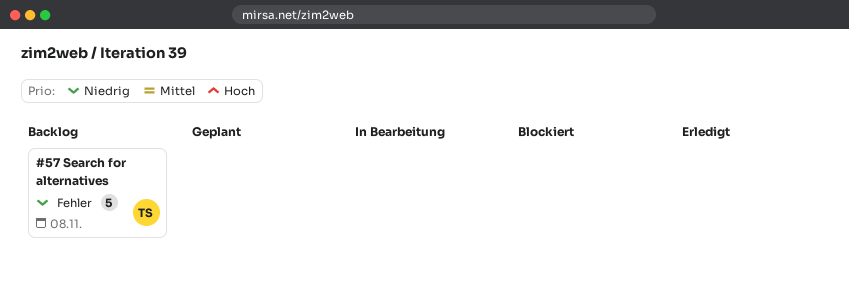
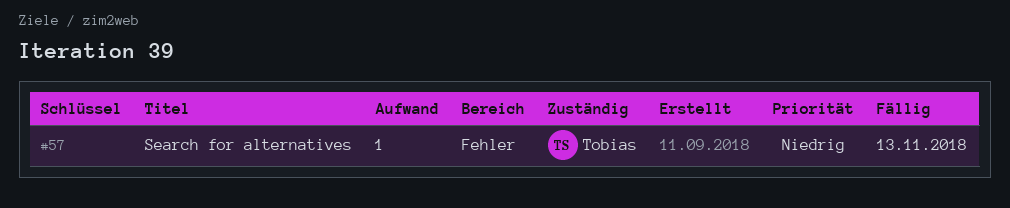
#57, estimate: 5 -> 1
#57, due: Nov 8 -> Nov 13

